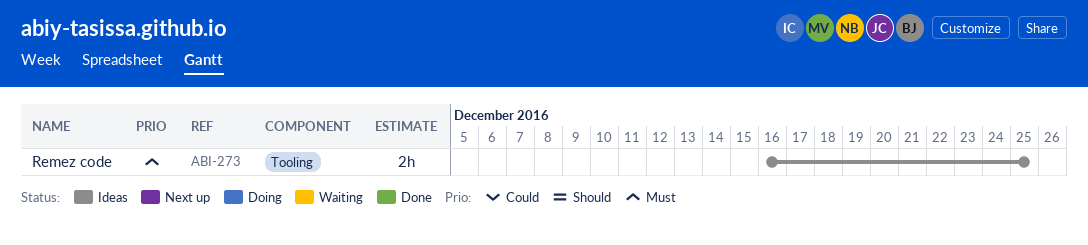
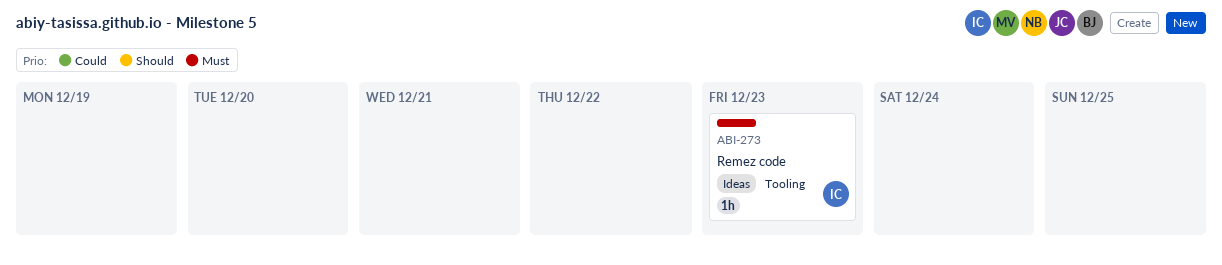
ABI-273, estimate: 2h -> 1h
ABI-273, due: Dec 25 -> Dec 23

